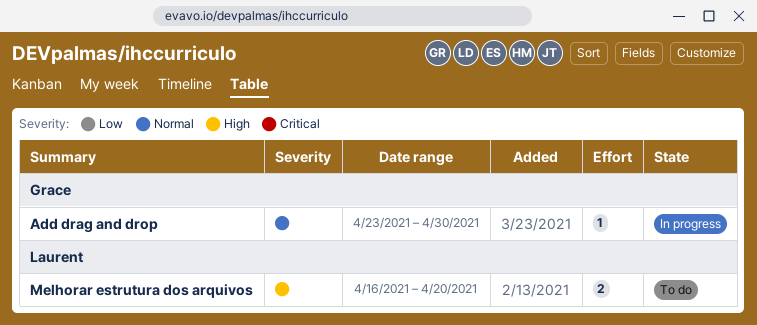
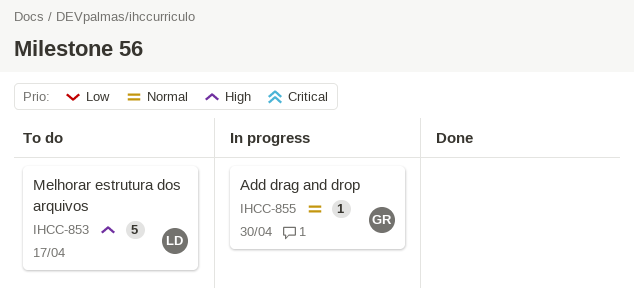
Melhorar estrutura dos arquivos, estimate: 2 -> 5
Melhorar estrutura dos arquivos, due: Apr 20 -> Apr 17

